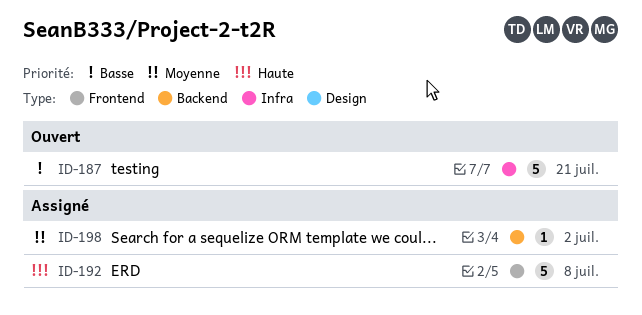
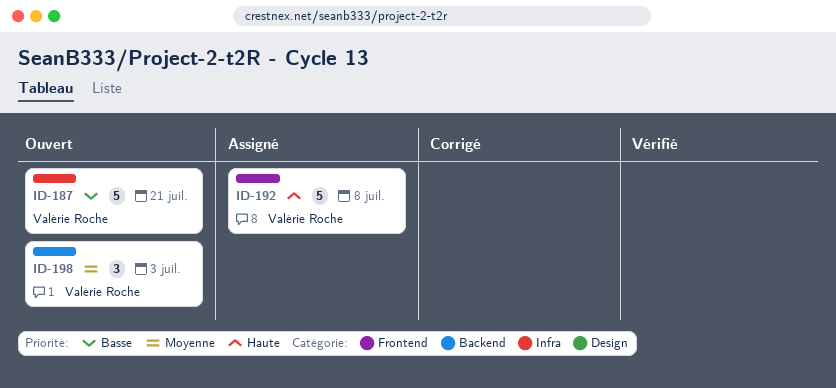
ID-198, status: Assigné -> Ouvert
ID-198, estimate: 1 -> 3
ID-198, due: Jul 2 -> Jul 3

